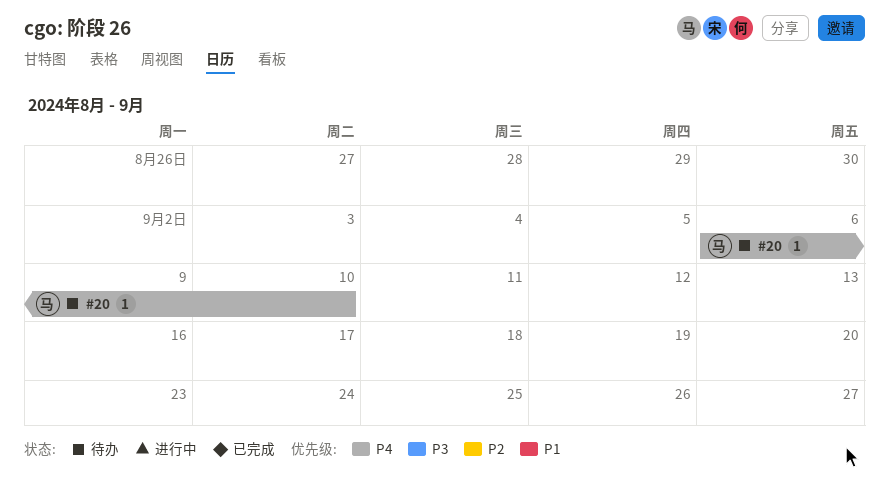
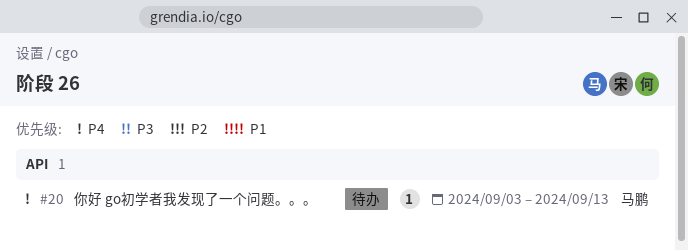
#20, start: Sep 6 -> Sep 3
#20, due: Sep 10 -> Sep 13

